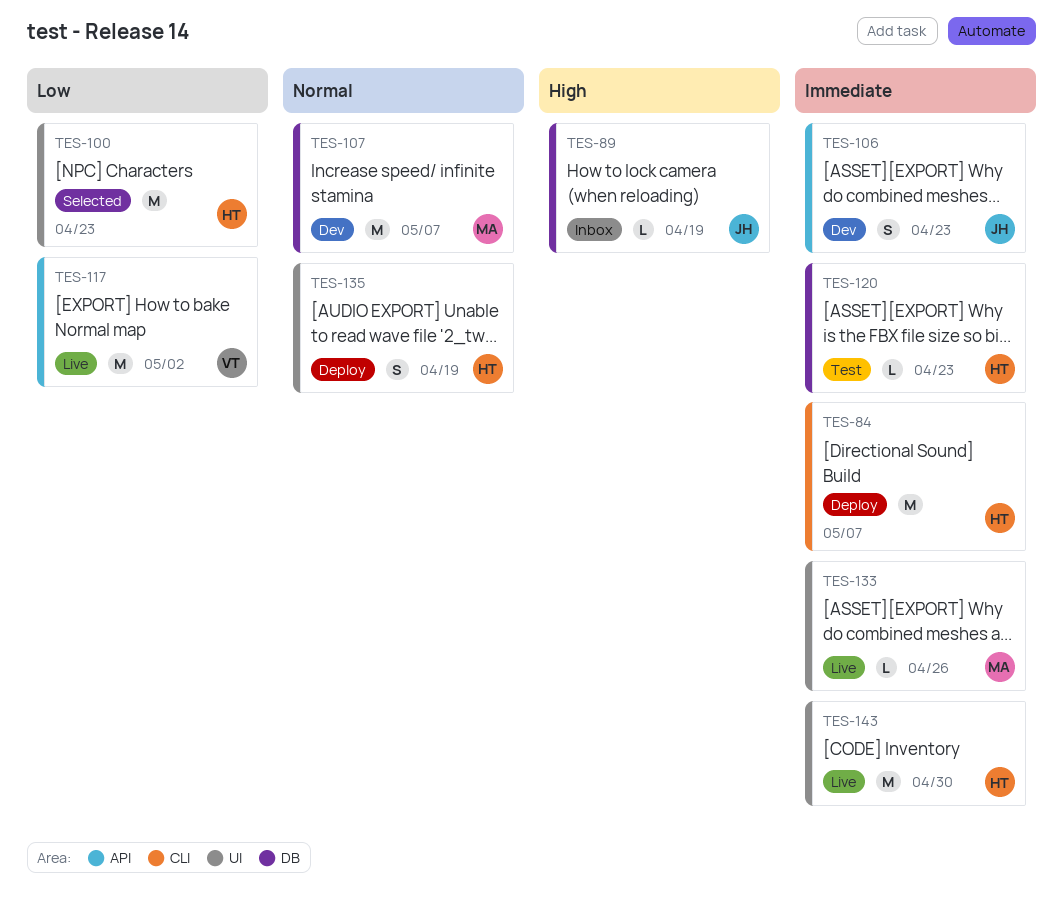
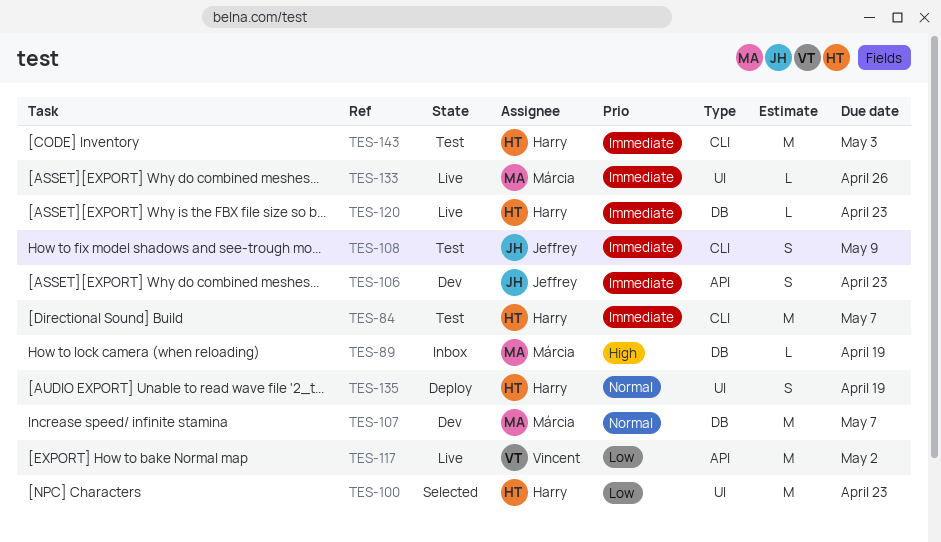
TES-84, status: Deploy -> Test
TES-89, owner: Jeffrey -> Márcia
TES-108: none -> present
TES-120, status: Test -> Live
TES-143, status: Live -> Test
TES-143, label: UI -> CLI
TES-143, due: Apr 30 -> May 3

